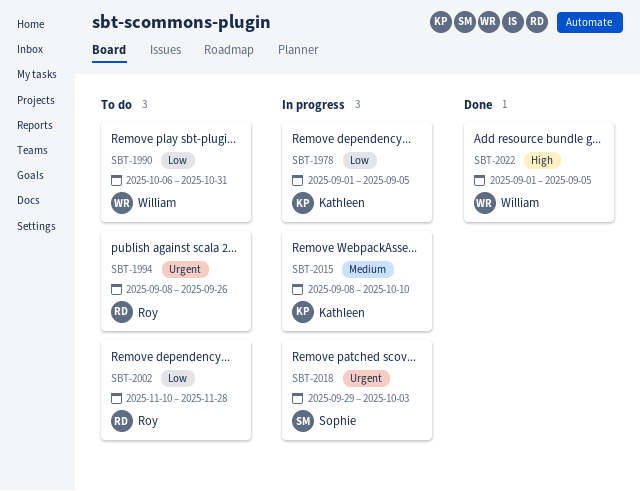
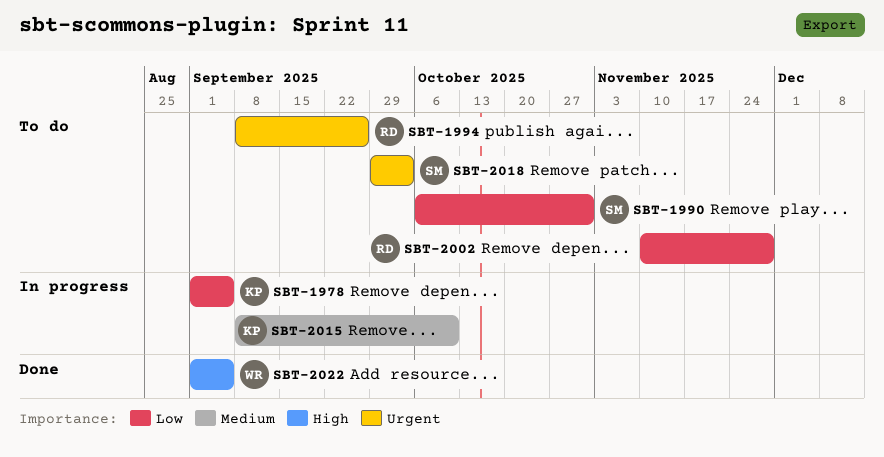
SBT-1990, owner: William -> Sophie
SBT-2018, status: In progress -> To do

